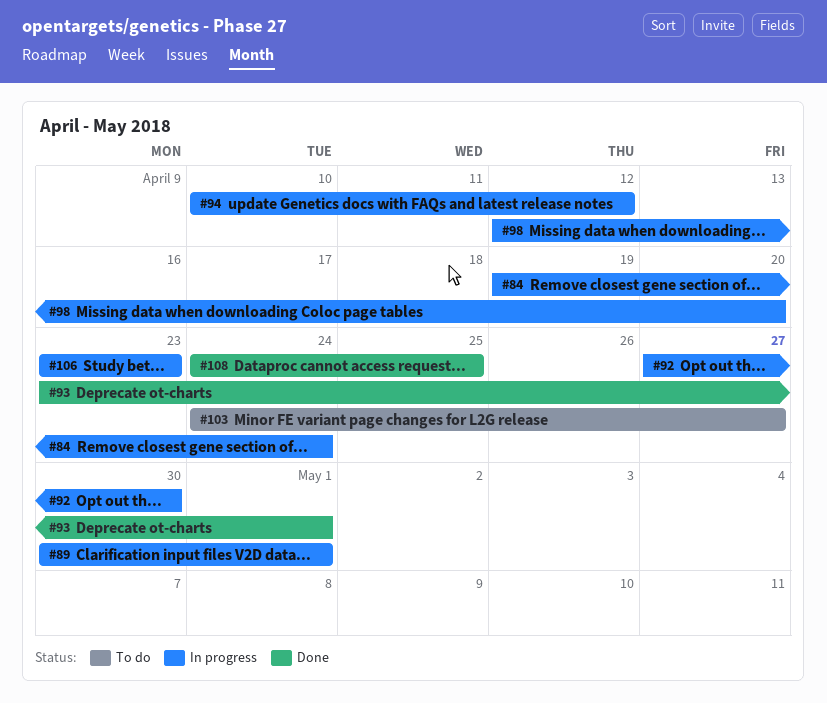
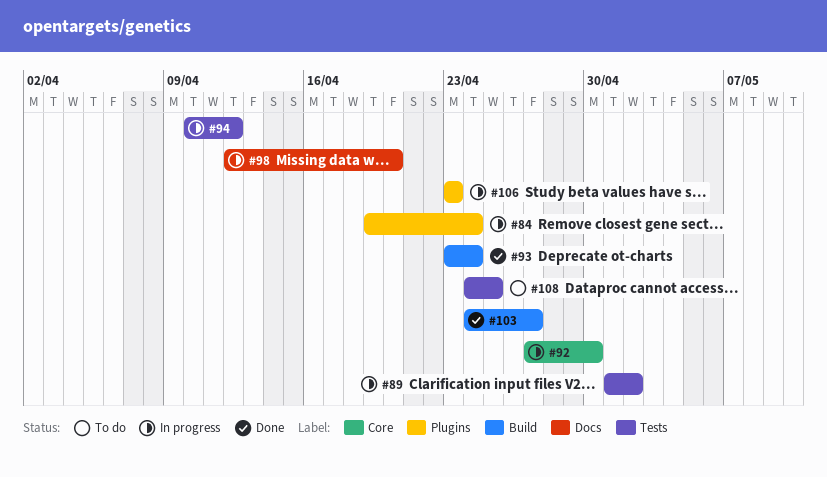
#89, start: Apr 30 -> May 1
#89, due: May 1 -> May 2
#93, due: May 1 -> Apr 24
#103, status: To do -> Done
#108, status: Done -> To do

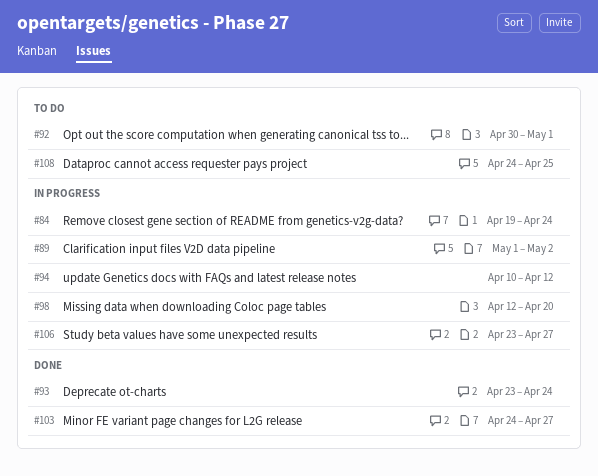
#92, status: In progress -> To do
#92, start: Apr 27 -> Apr 30
#92, due: Apr 30 -> May 1
#106, due: Apr 23 -> Apr 27

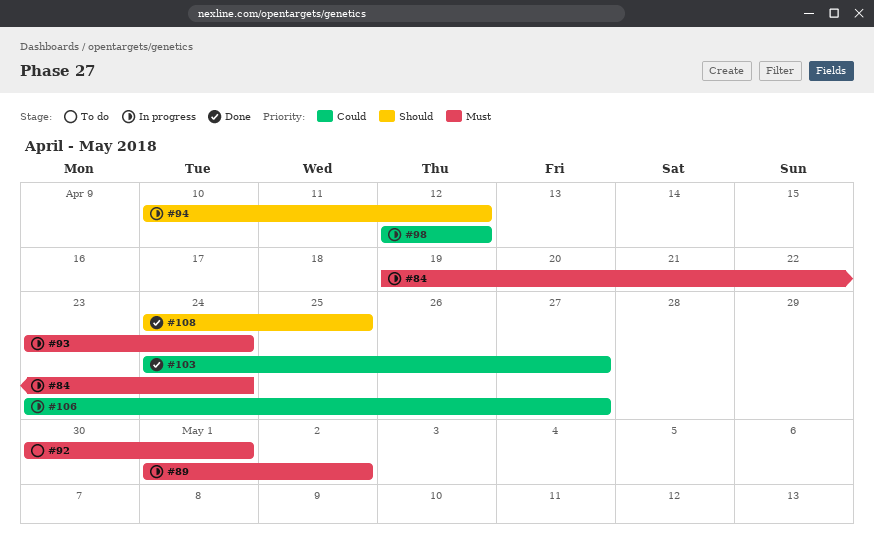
#93, status: Done -> In progress
#98, due: Apr 20 -> Apr 12
#108, status: To do -> Done

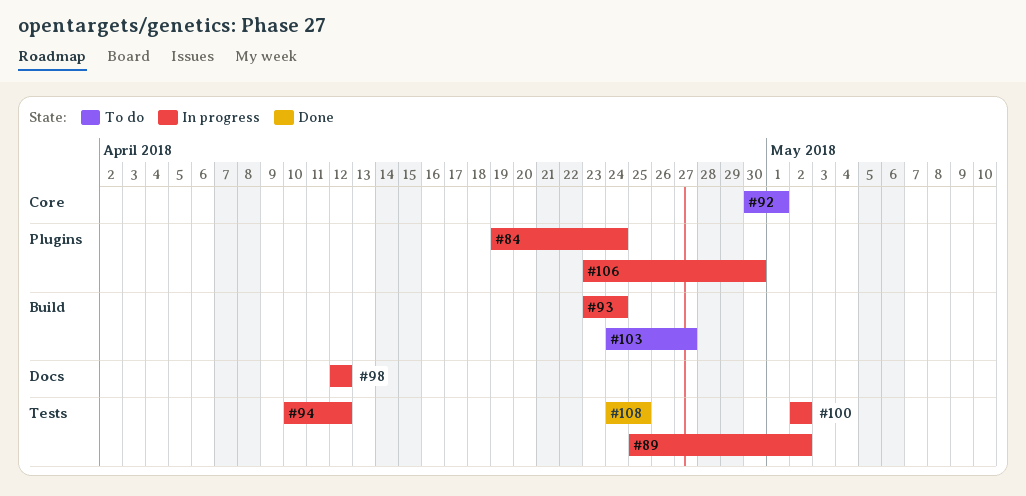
#89, start: May 1 -> Apr 25
#100: none -> present
#103, status: Done -> To do
#106, due: Apr 27 -> Apr 30

